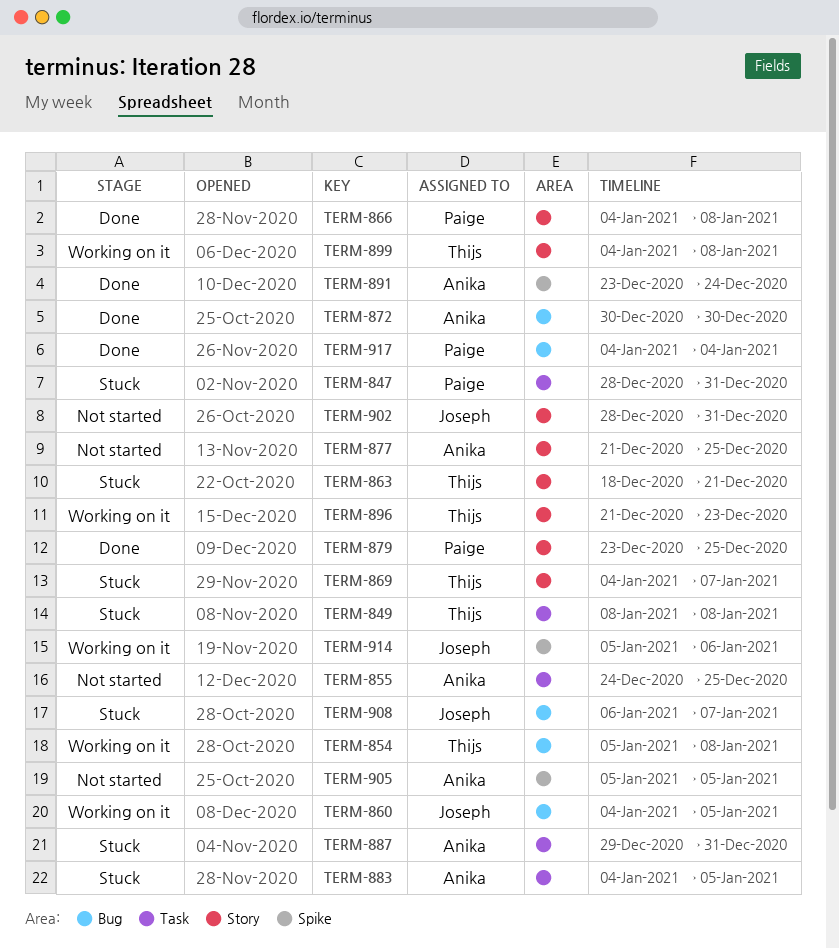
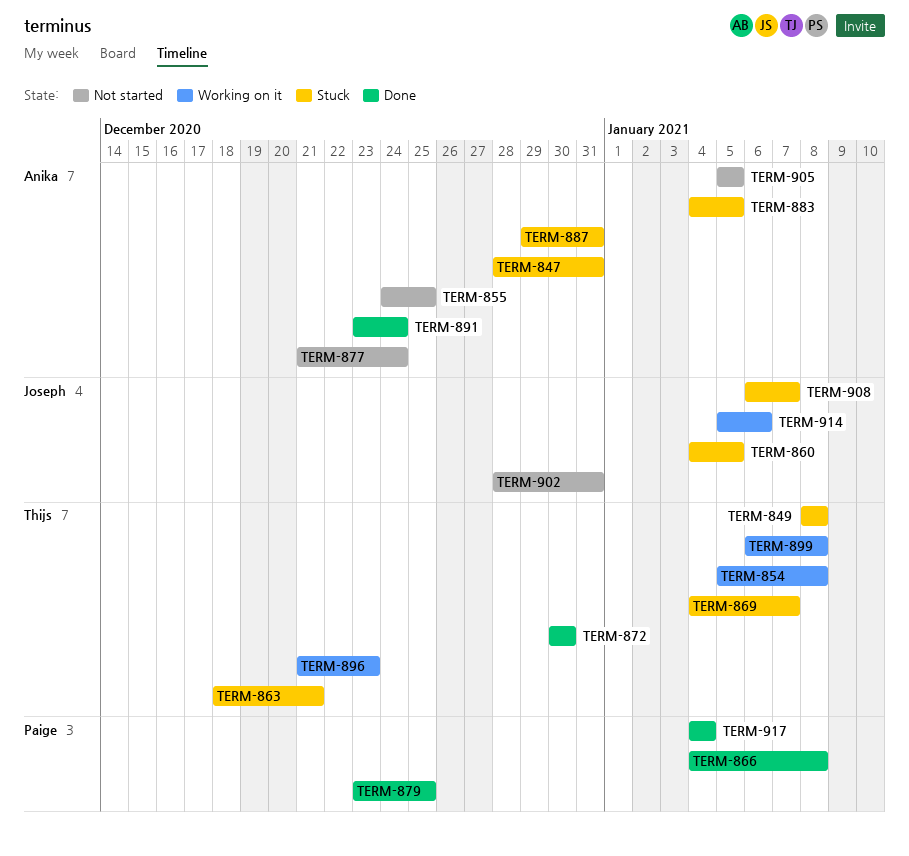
TERM-847, owner: Paige -> Anika
TERM-860, status: Working on it -> Stuck
TERM-872, owner: Anika -> Thijs
TERM-877, due: Dec 25 -> Dec 24
TERM-899, start: Jan 4 -> Jan 6

